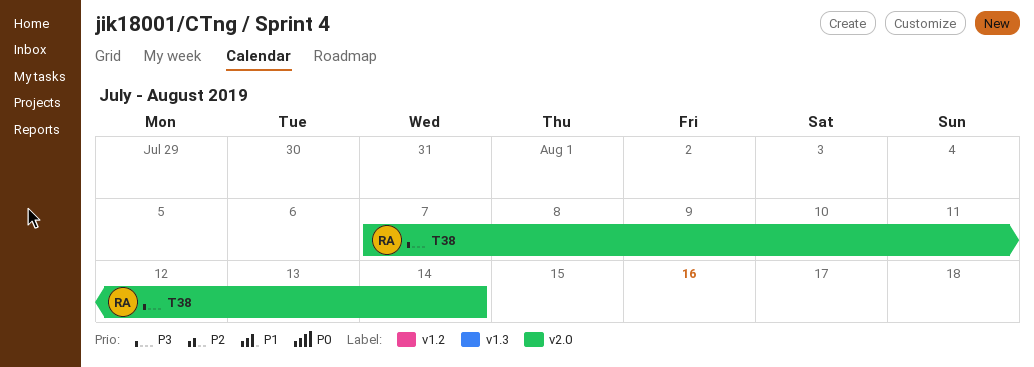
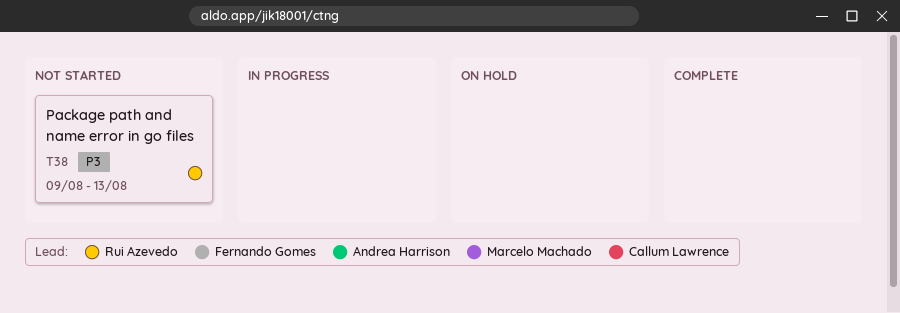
T38, start: Aug 7 -> Aug 9
T38, due: Aug 14 -> Aug 13

